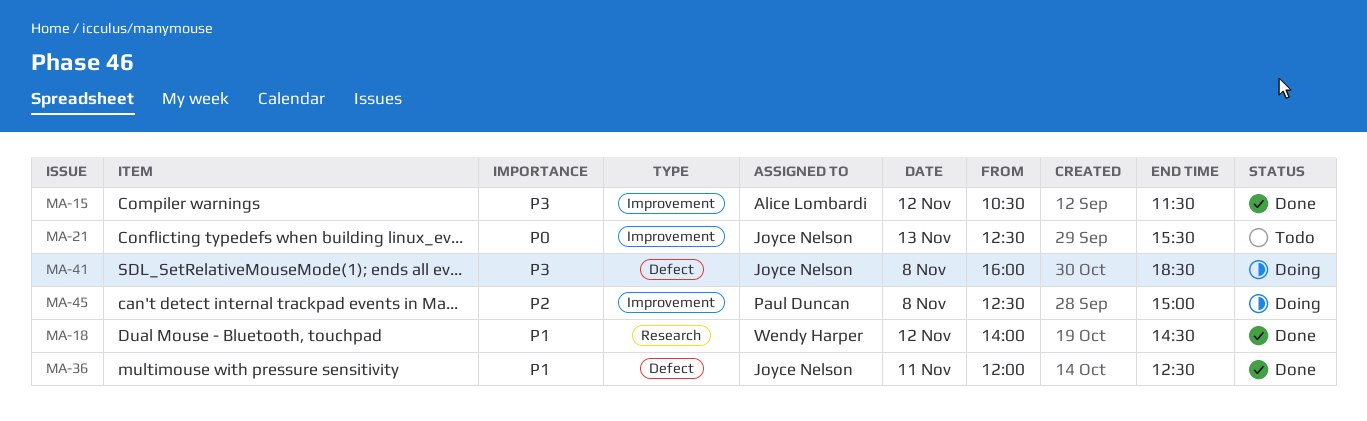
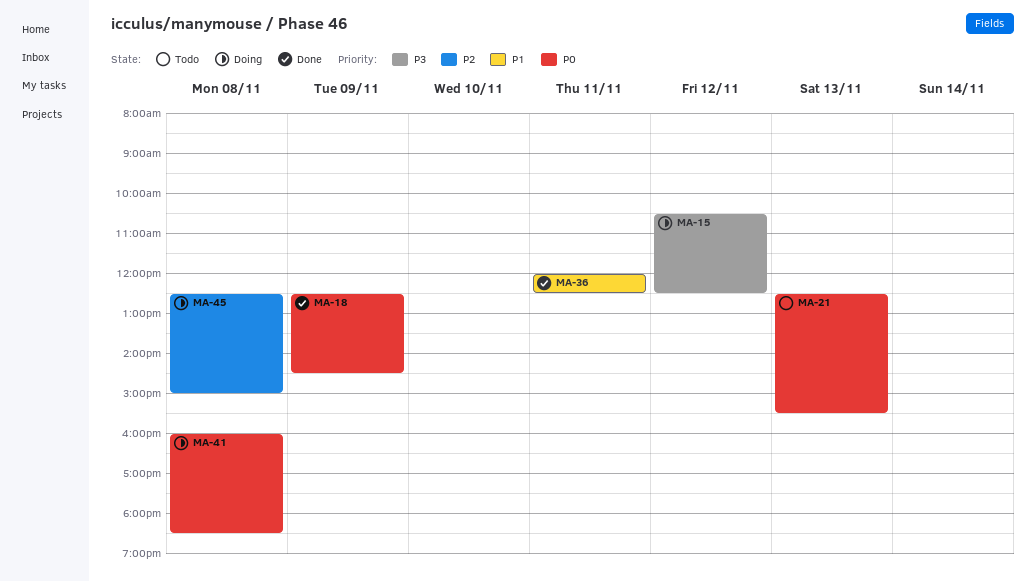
MA-15, status: Done -> Doing
MA-15, ends: 11:30 -> 12:30
MA-18, priority: P1 -> P0
MA-18, day: Nov 12 -> Nov 9
MA-18, begins: 14:00 -> 12:30
MA-41, priority: P3 -> P0

